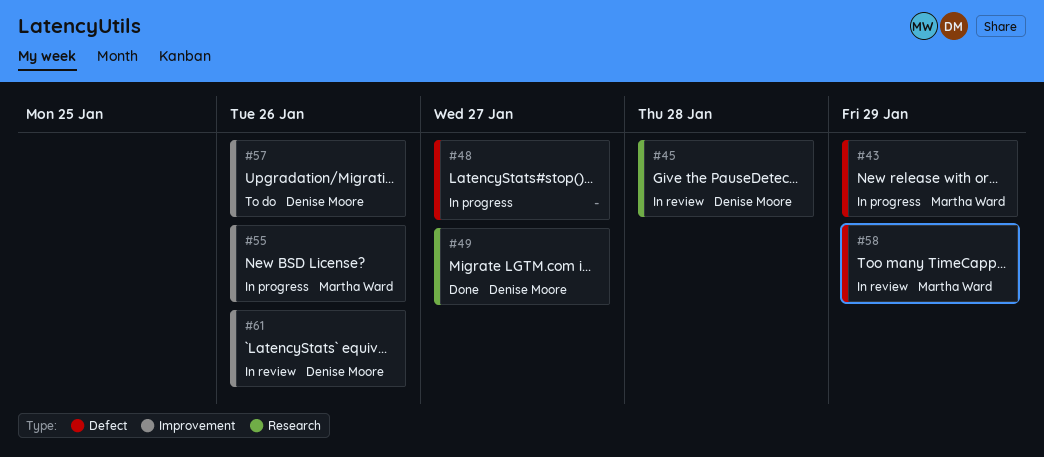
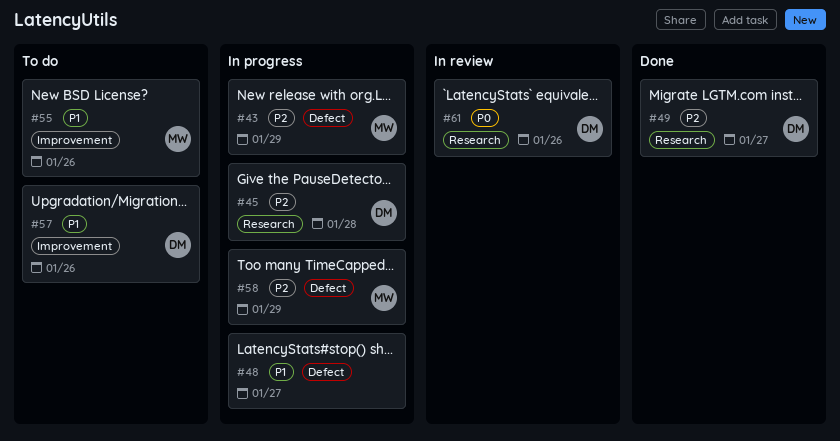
#45, status: In review -> In progress
#55, status: In progress -> To do
#58, status: In review -> In progress
#61, label: Improvement -> Research

